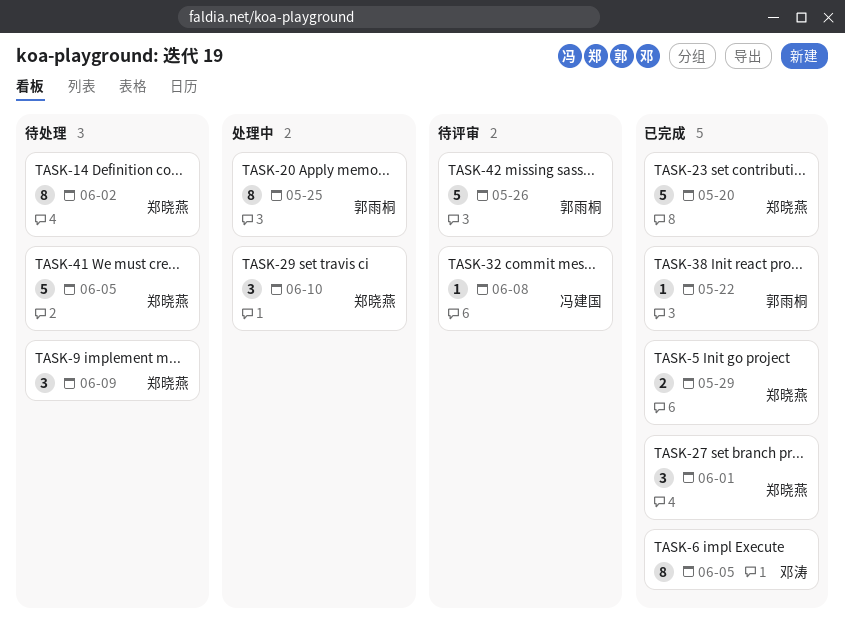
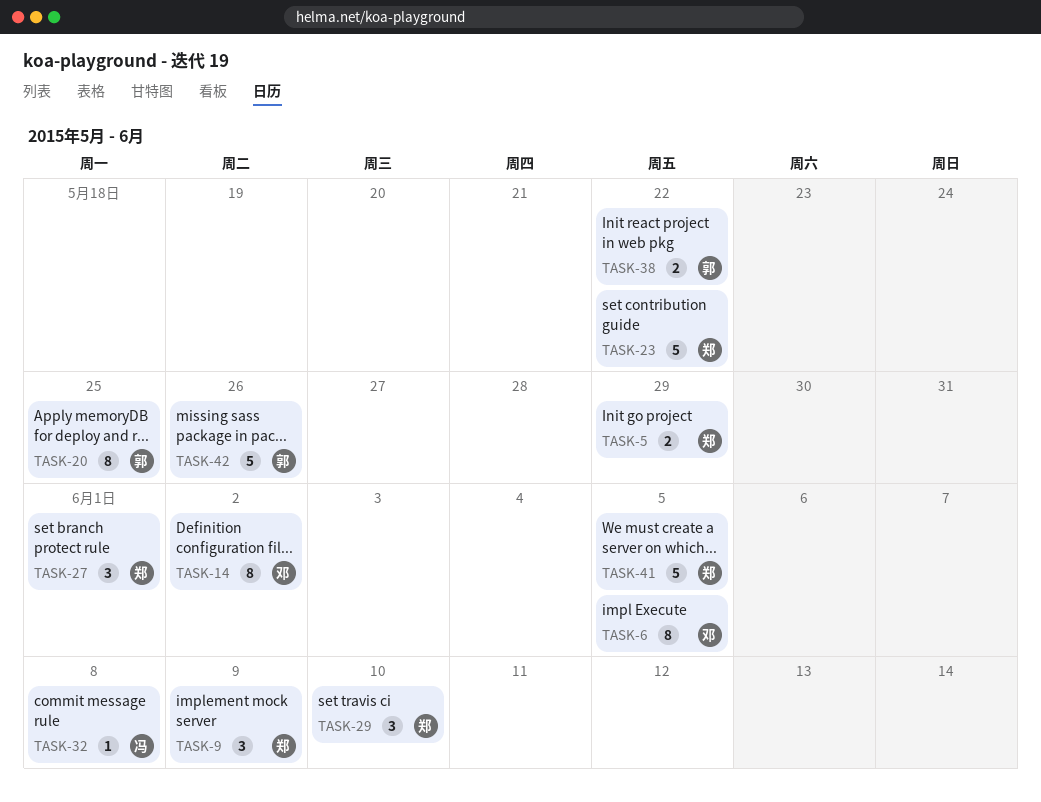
TASK-14, owner: 郑晓燕 -> 邓涛
TASK-23, due: May 20 -> May 22
TASK-38, estimate: 1 -> 2

